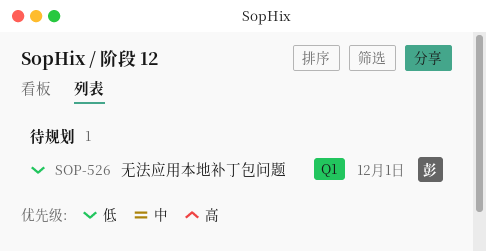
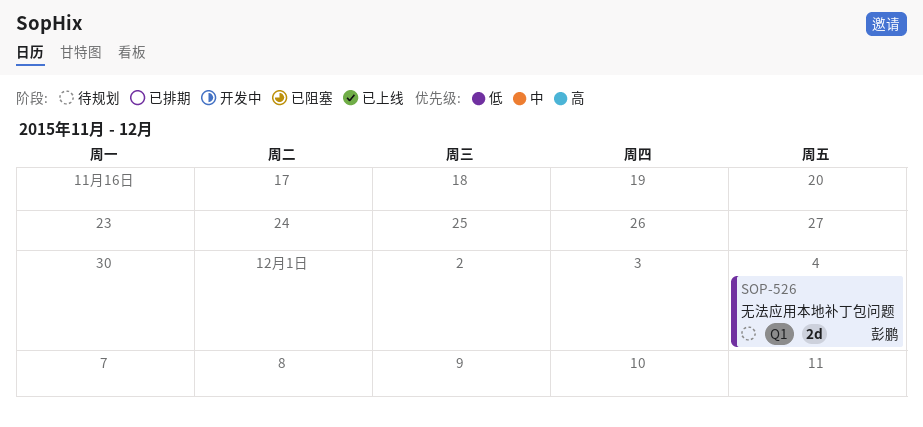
SOP-526, due: Dec 1 -> Dec 4

